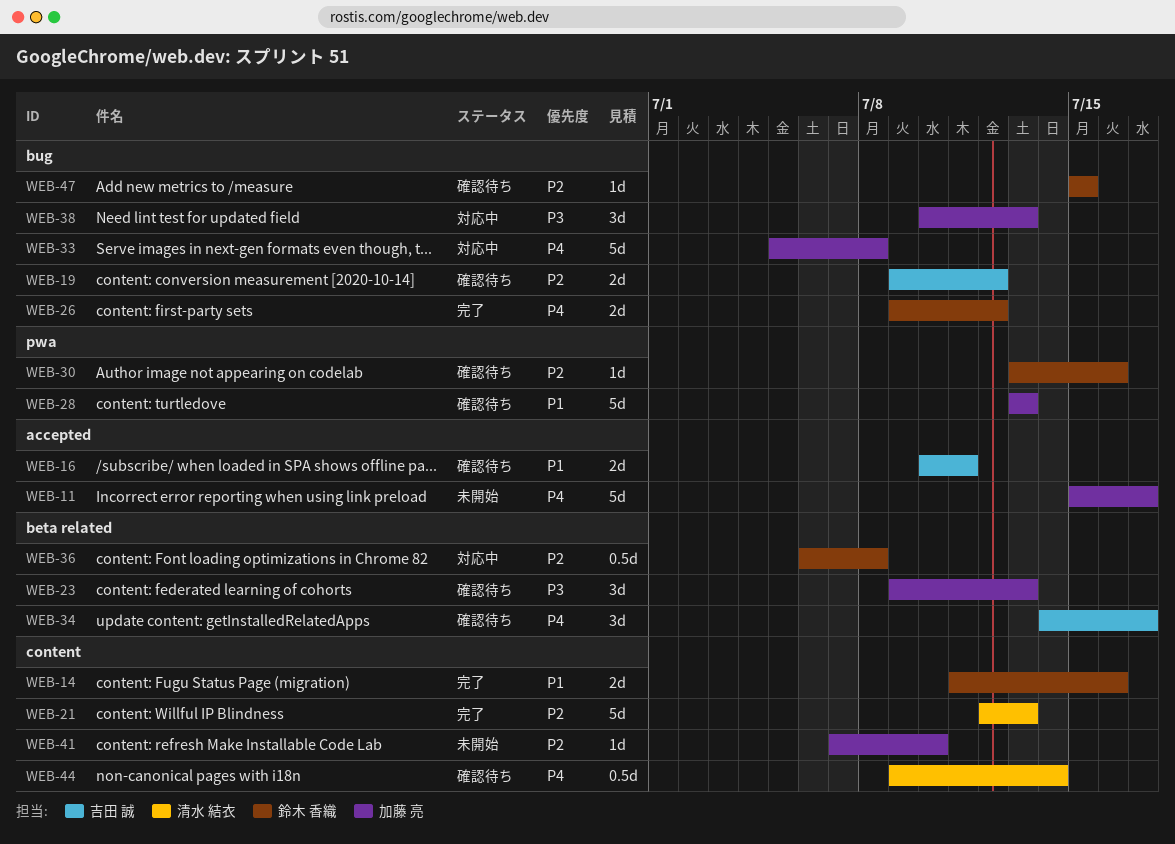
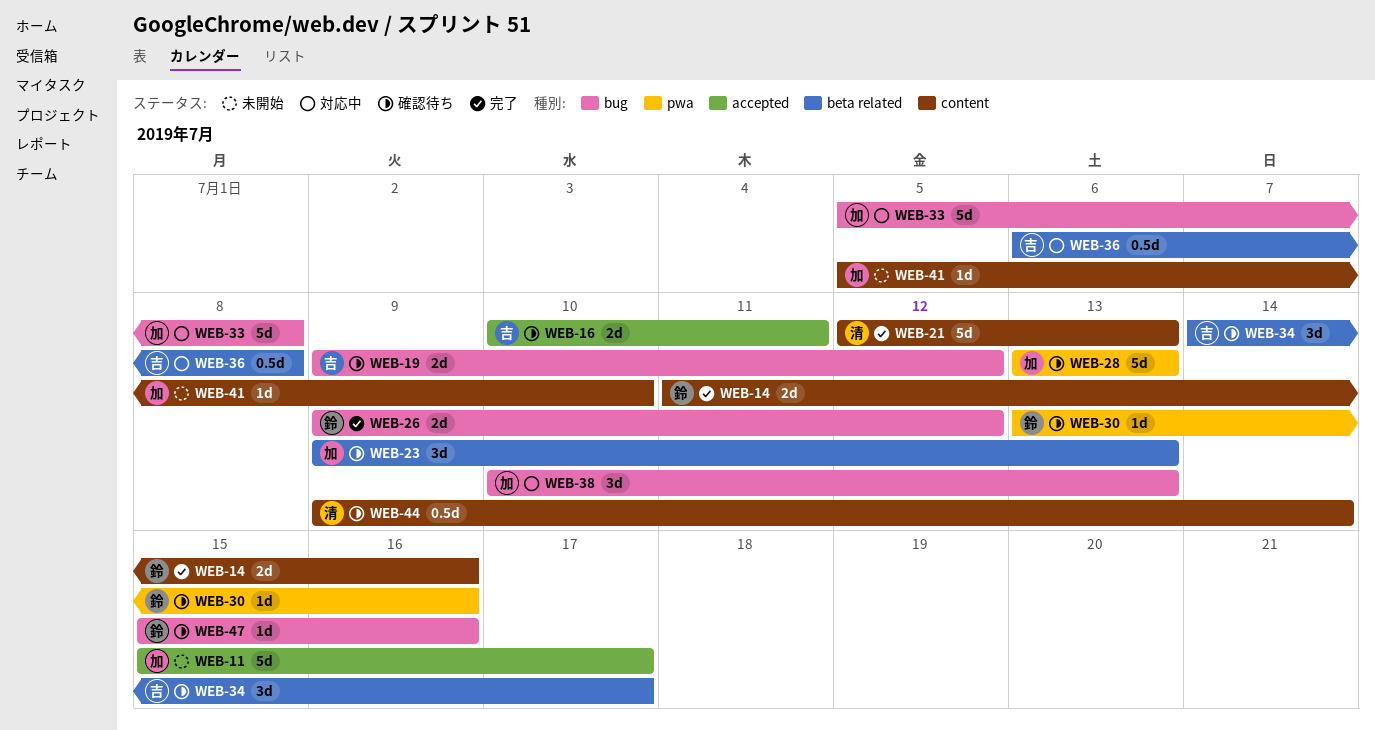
WEB-36, owner: 鈴木 香織 -> 吉田 誠
WEB-41, start: Jul 7 -> Jul 5
WEB-47, due: Jul 15 -> Jul 16

